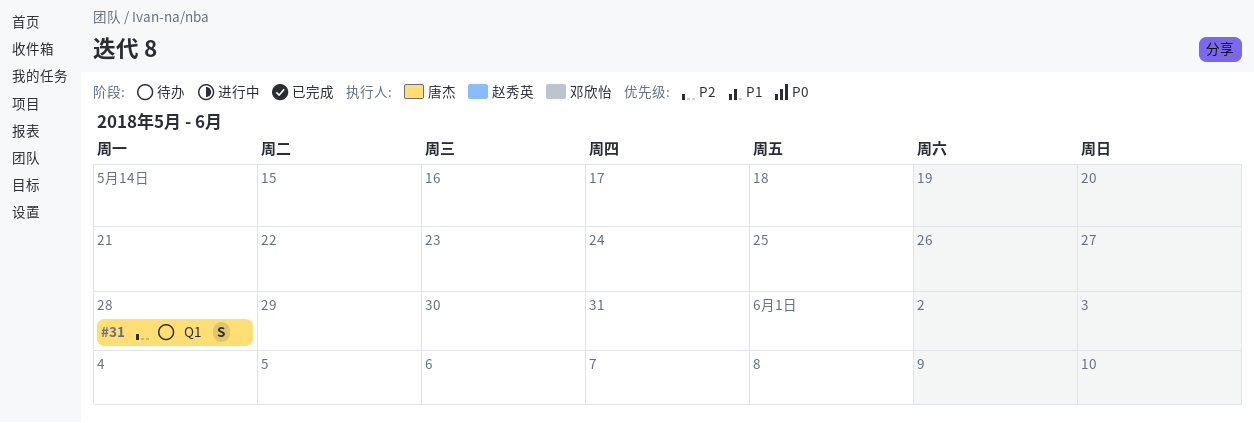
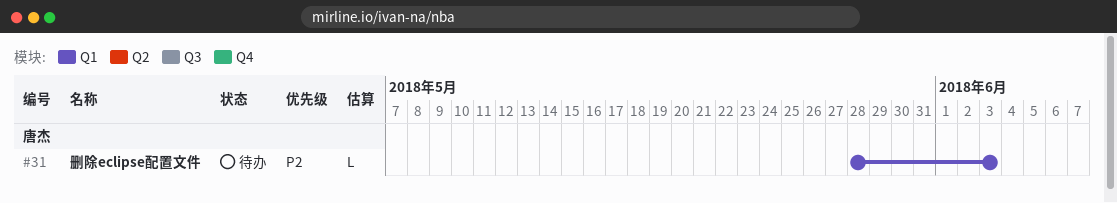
#31, estimate: S -> L
#31, due: May 28 -> Jun 3

